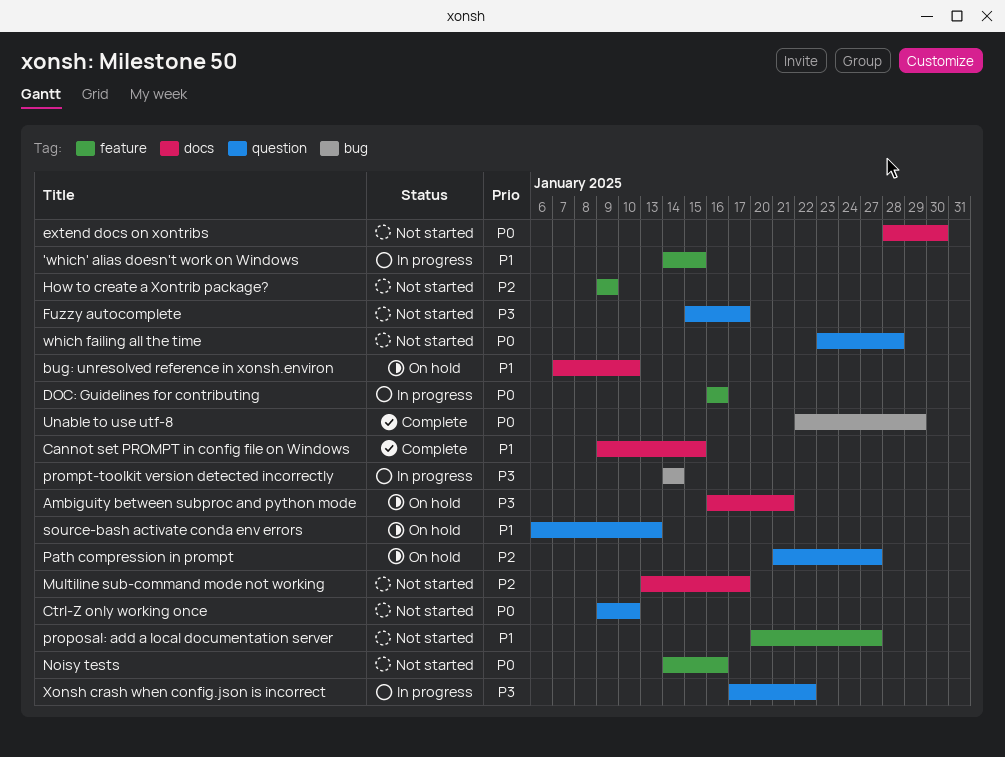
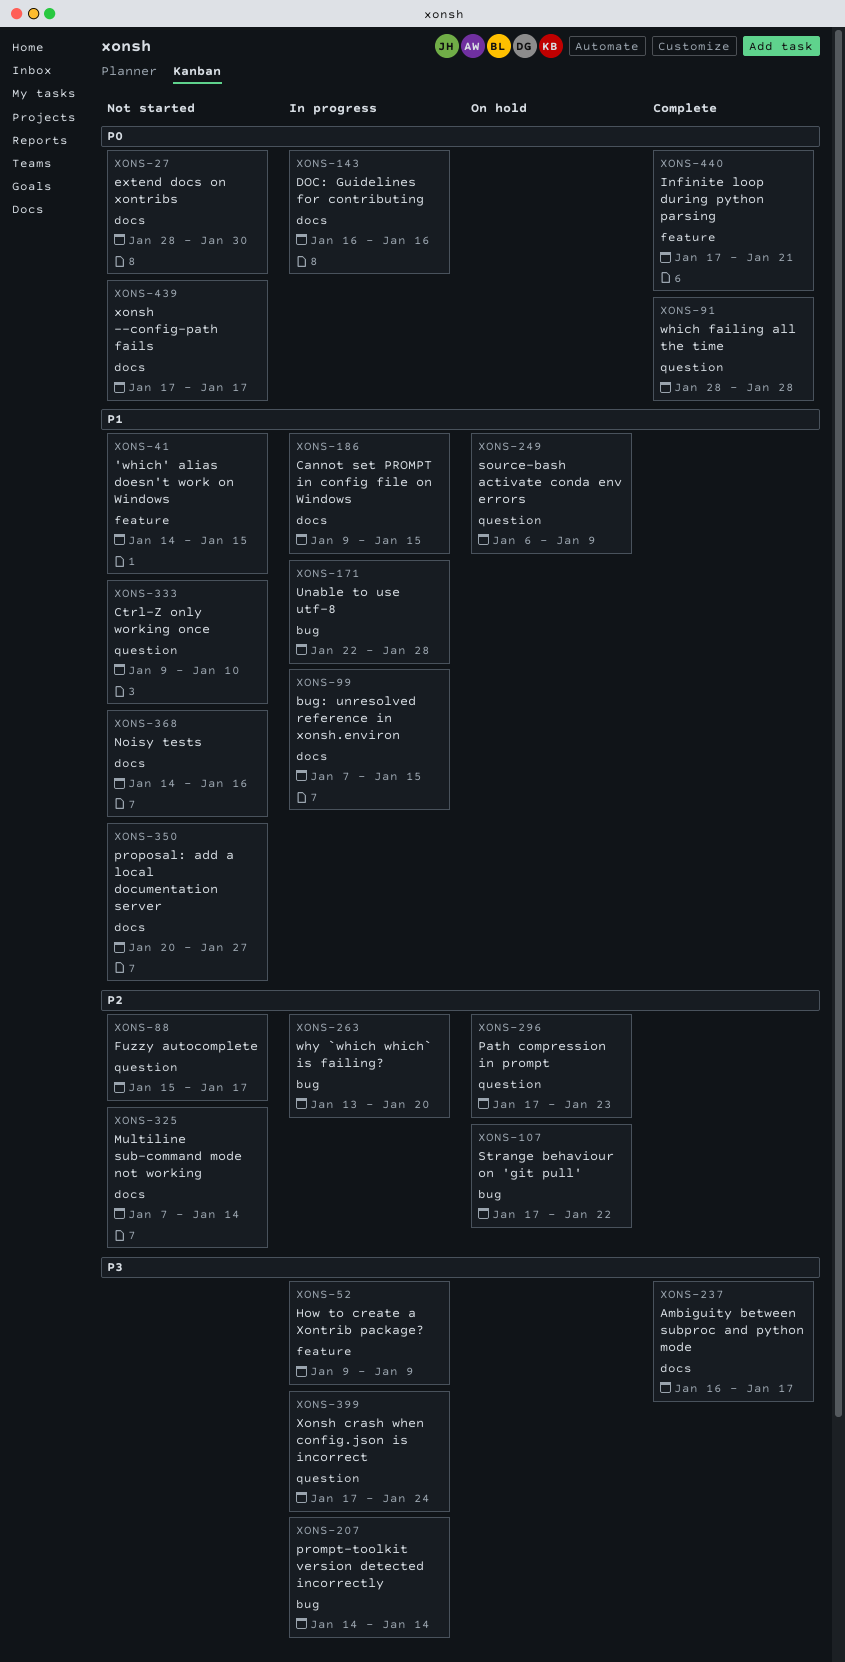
'which' alias doesn't work on Windows, status: In progress -> Not started
Ambiguity between subproc and python mode, status: On hold -> Complete
Ambiguity between subproc and python mode, due: Jan 21 -> Jan 17
bug: unresolved reference in xonsh.environ, status: On hold -> In progress
bug: unresolved reference in xonsh.environ, due: Jan 10 -> Jan 15
Cannot set PROMPT in config file on Windows, status: Complete -> In progress
Ctrl-Z only working once, priority: P0 -> P1
DOC: Guidelines for contributing, label: feature -> docs
Fuzzy autocomplete, priority: P3 -> P2
How to create a Xontrib package?, status: Not started -> In progress
How to create a Xontrib package?, priority: P2 -> P3
Infinite loop during python parsing: none -> present
Multiline sub-command mode not working, start: Jan 13 -> Jan 7
Multiline sub-command mode not working, due: Jan 17 -> Jan 14
Noisy tests, priority: P0 -> P1
Noisy tests, label: feature -> docs
Path compression in prompt, start: Jan 21 -> Jan 17
Path compression in prompt, due: Jan 27 -> Jan 23
proposal: add a local documentation server, label: feature -> docs
source-bash activate conda env errors, due: Jan 13 -> Jan 9
Strange behaviour on 'git pull': none -> present
Unable to use utf-8, status: Complete -> In progress
Unable to use utf-8, priority: P0 -> P1
Unable to use utf-8, due: Jan 29 -> Jan 28
which failing all the time, status: Not started -> Complete
which failing all the time, start: Jan 23 -> Jan 28
why `which which` is failing?: none -> present
xonsh --config-path fails: none -> present
Xonsh crash when config.json is incorrect, due: Jan 22 -> Jan 24

